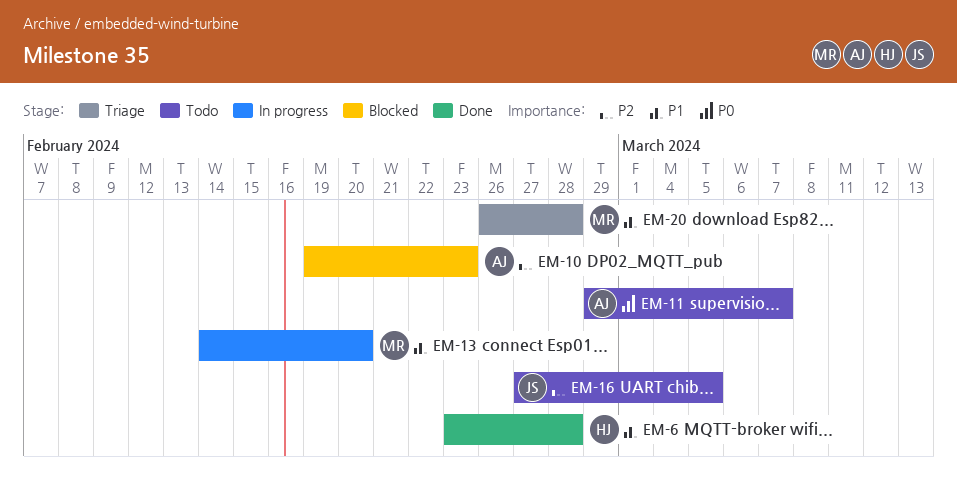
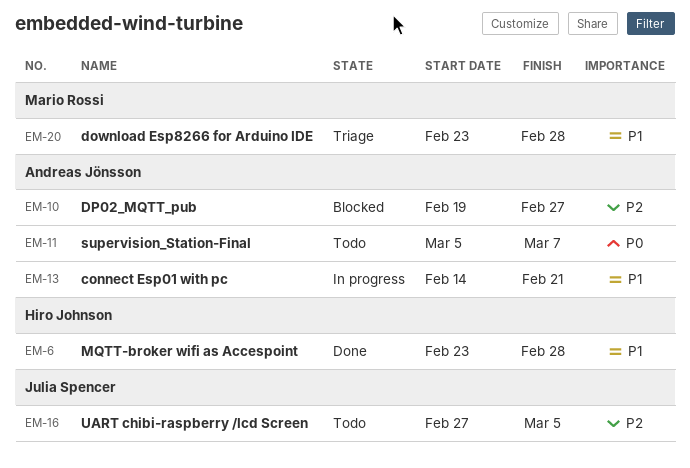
EM-10, due: Feb 23 -> Feb 27
EM-11, start: Feb 29 -> Mar 5
EM-13, owner: Mario Rossi -> Andreas Jönsson
EM-13, due: Feb 20 -> Feb 21
EM-20, start: Feb 26 -> Feb 23

